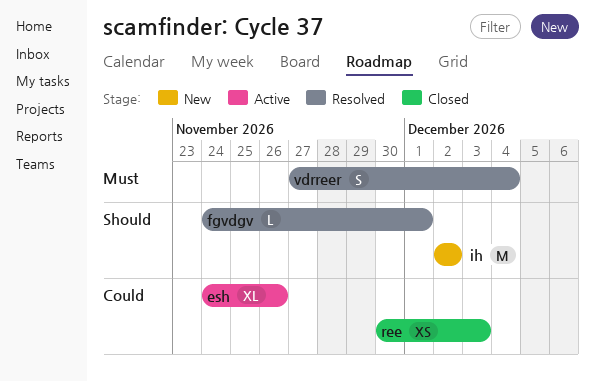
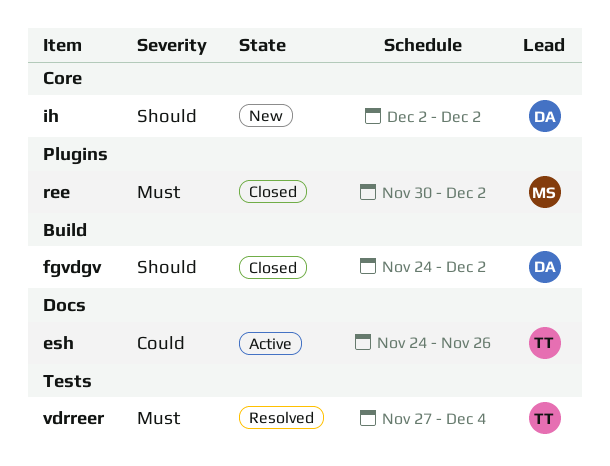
fgvdgv, status: Resolved -> Closed
fgvdgv, due: Dec 1 -> Dec 2
ree, priority: Could -> Must
ree, due: Dec 3 -> Dec 2

